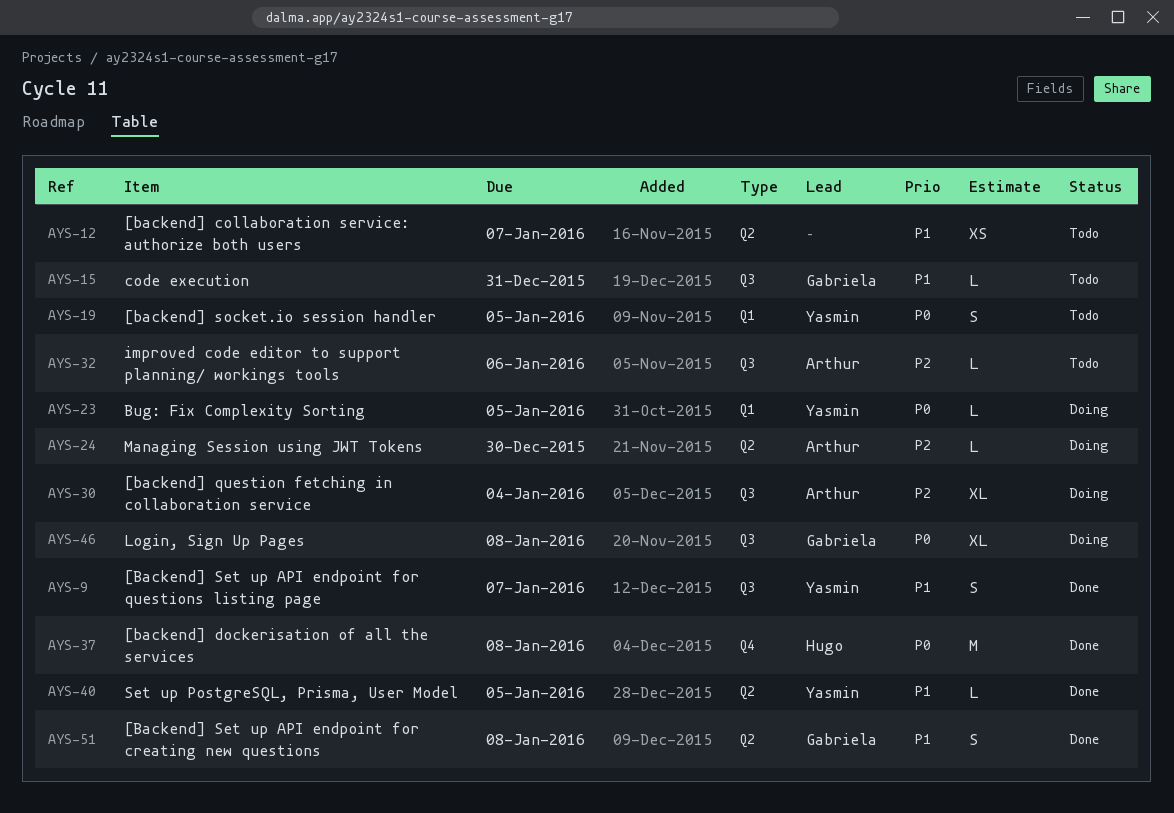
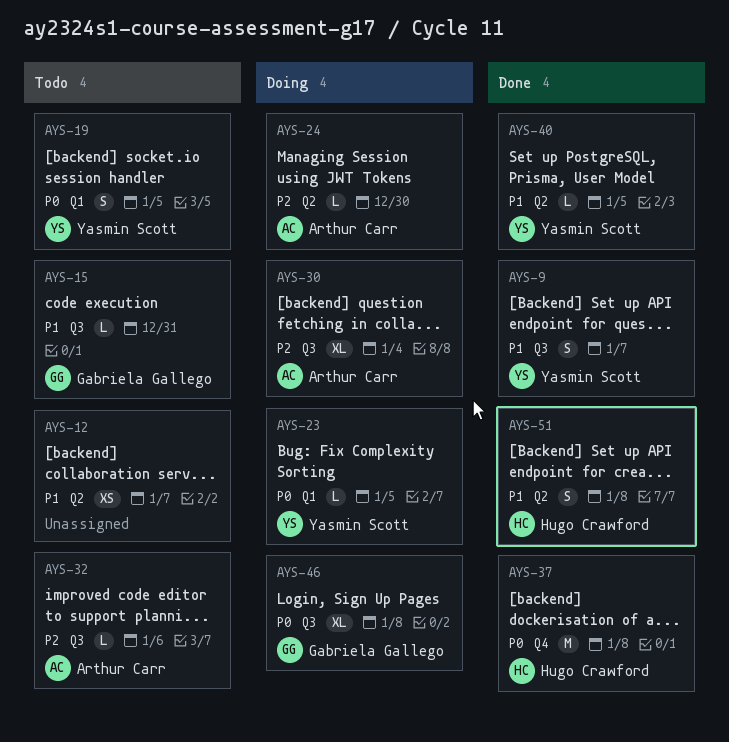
AYS-51, owner: Gabriela Gallego -> Hugo Crawford

